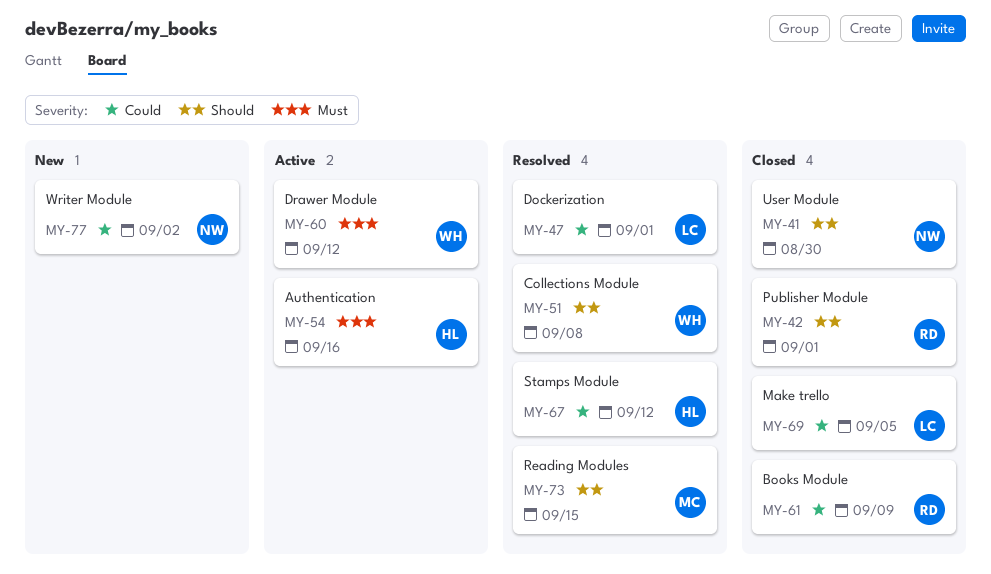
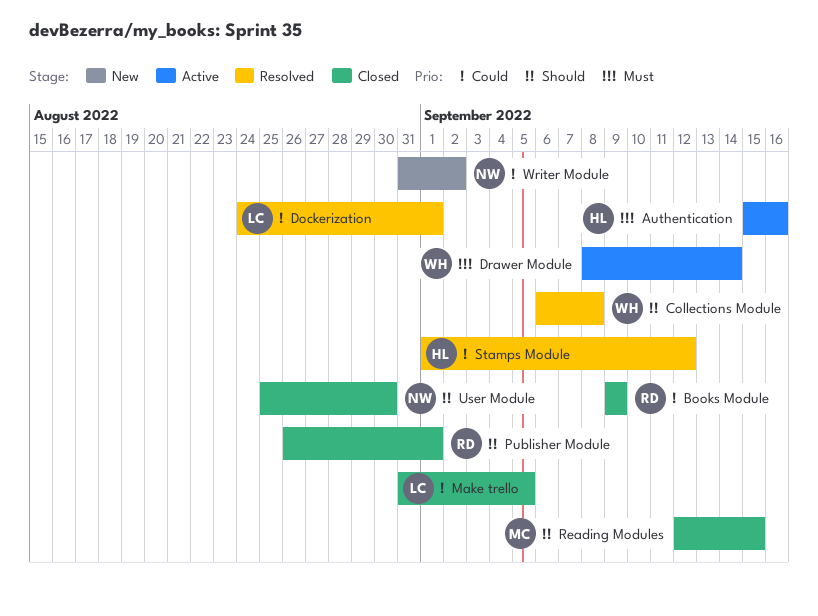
Drawer Module, due: Sep 12 -> Sep 14
Reading Modules, status: Resolved -> Closed

